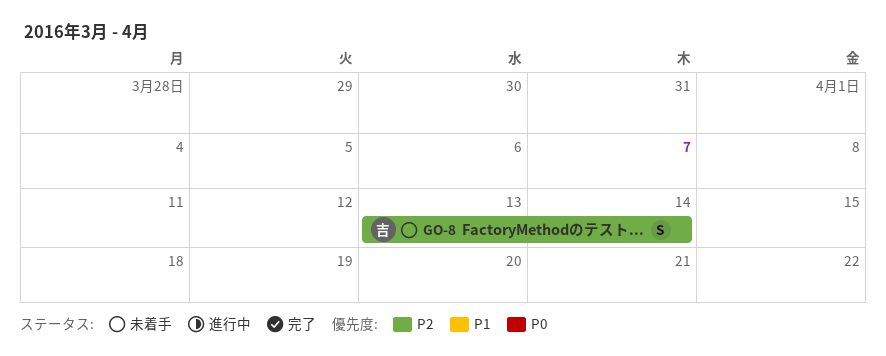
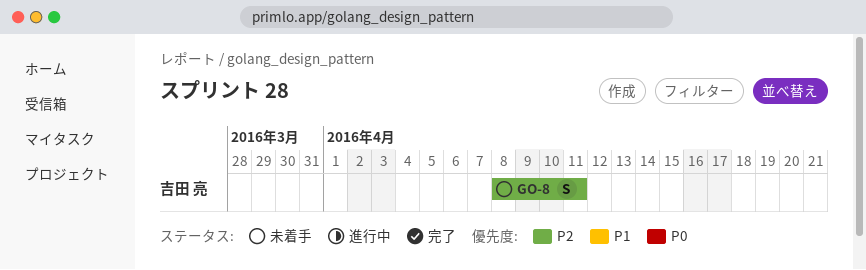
GO-8, start: Apr 13 -> Apr 8
GO-8, due: Apr 14 -> Apr 11

